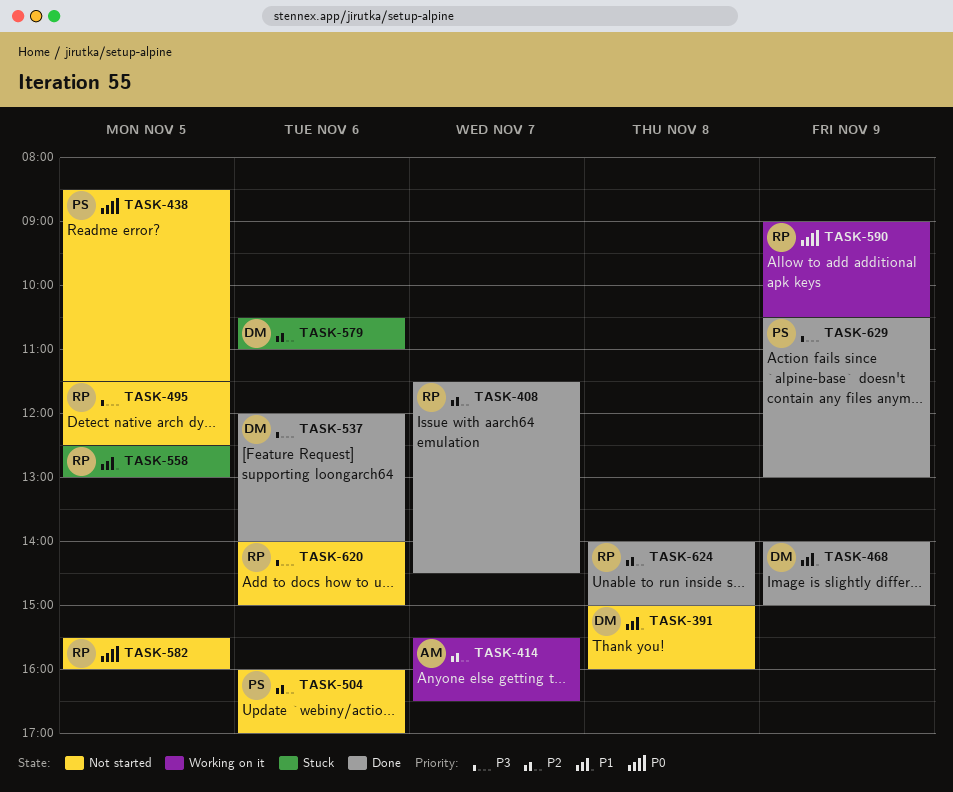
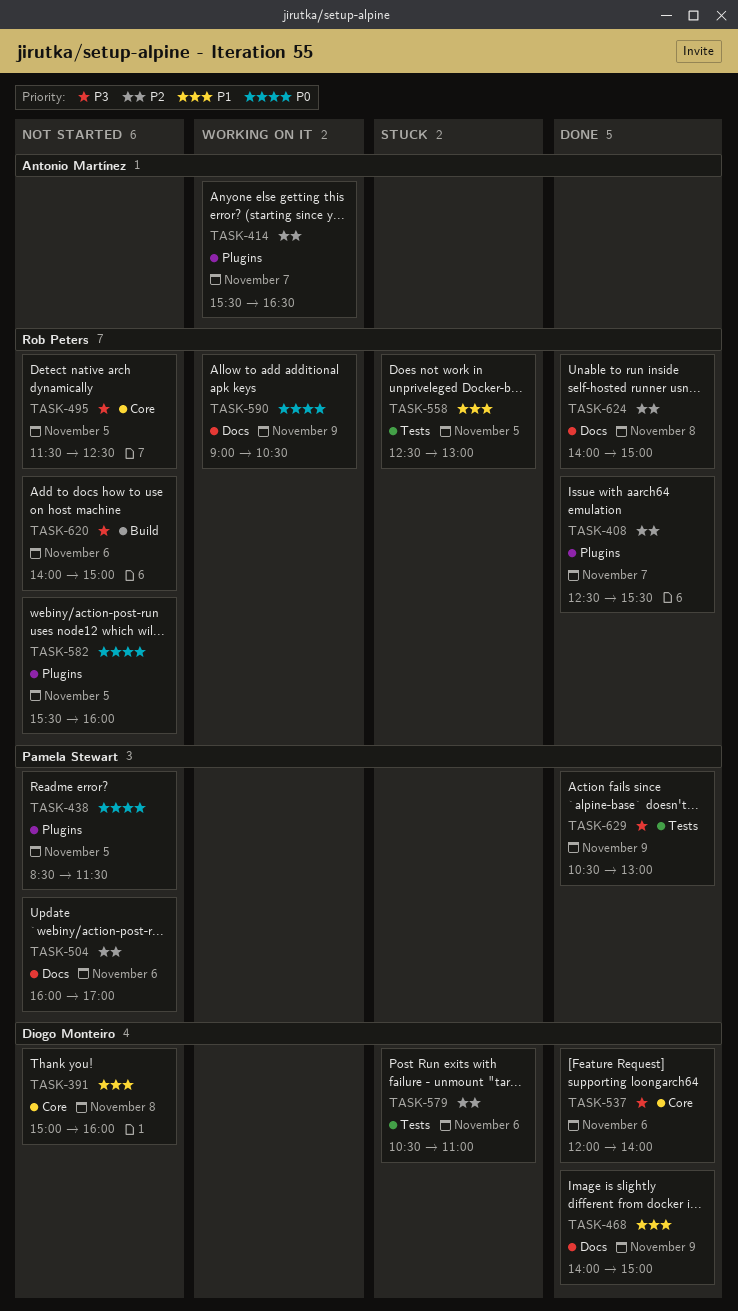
TASK-408, begins: 11:30 -> 12:30
TASK-408, ends: 14:30 -> 15:30

